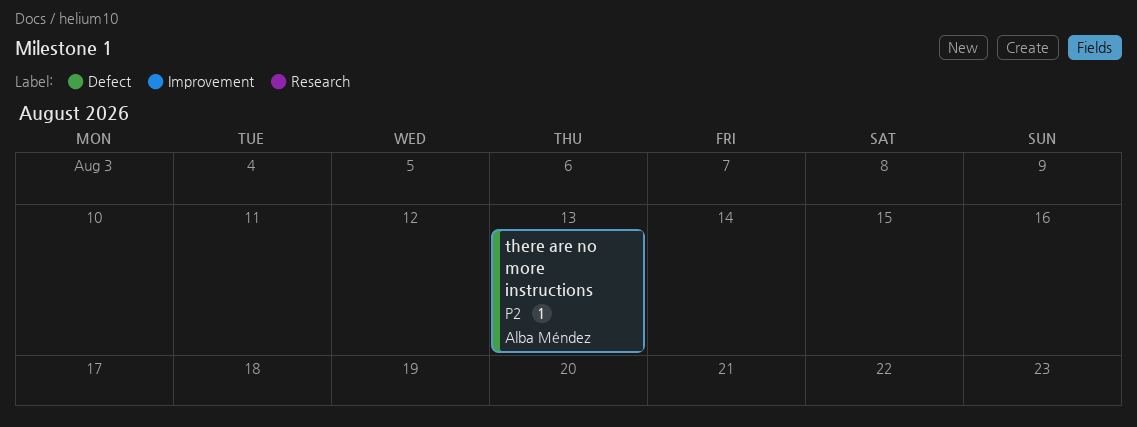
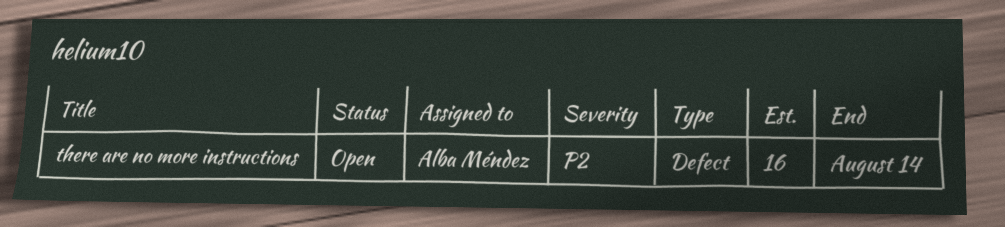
there are no more instructions, estimate: 1 -> 16
there are no more instructions, due: Aug 13 -> Aug 14

